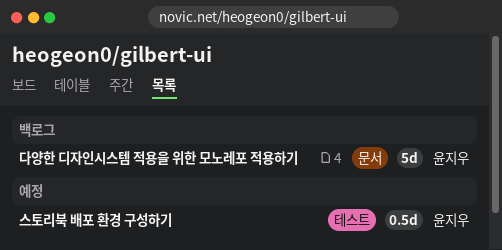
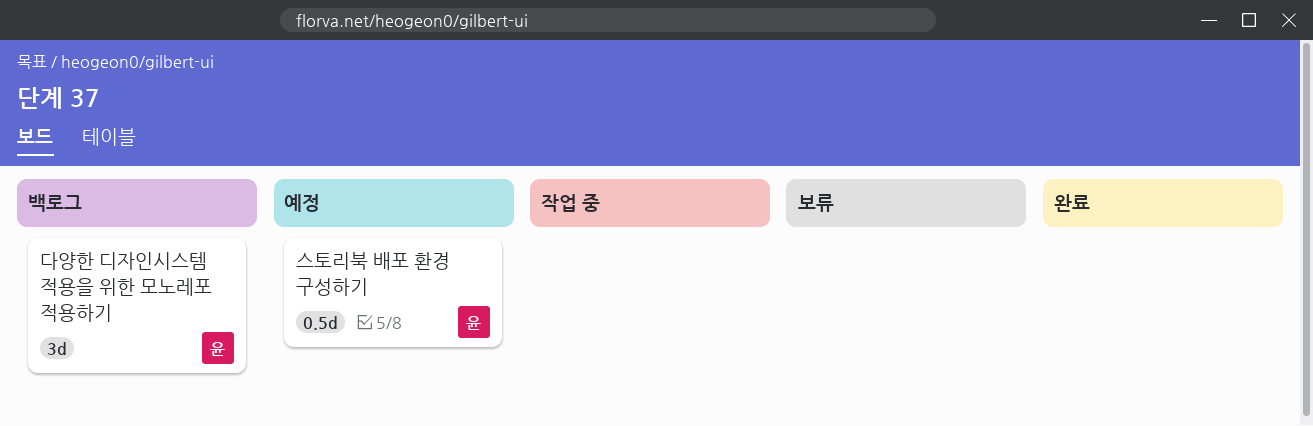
다양한 디자인시스템 적용을 위한 모노레포 적용하기, estimate: 5d -> 3d

